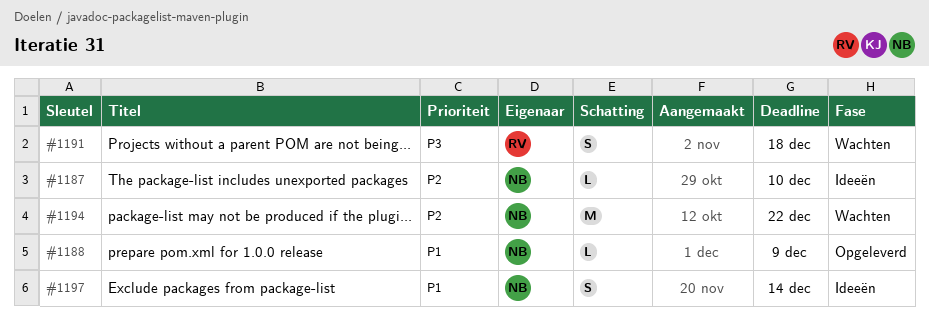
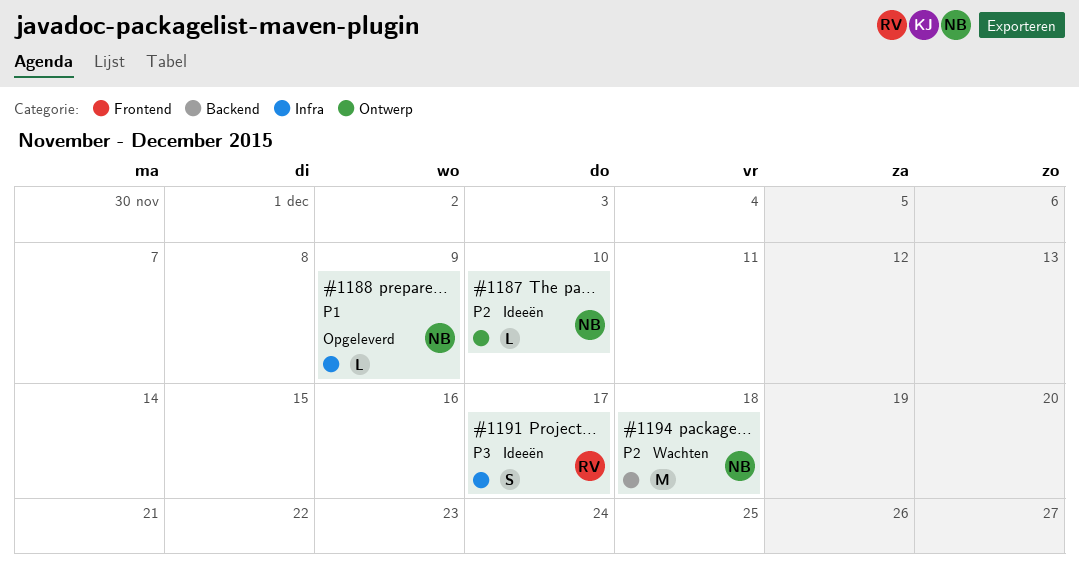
#1191, status: Wachten -> Ideeën
#1191, due: Dec 18 -> Dec 17
#1194, due: Dec 22 -> Dec 18
#1197: present -> none

